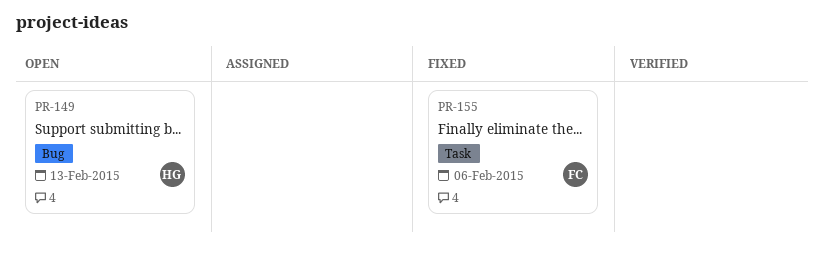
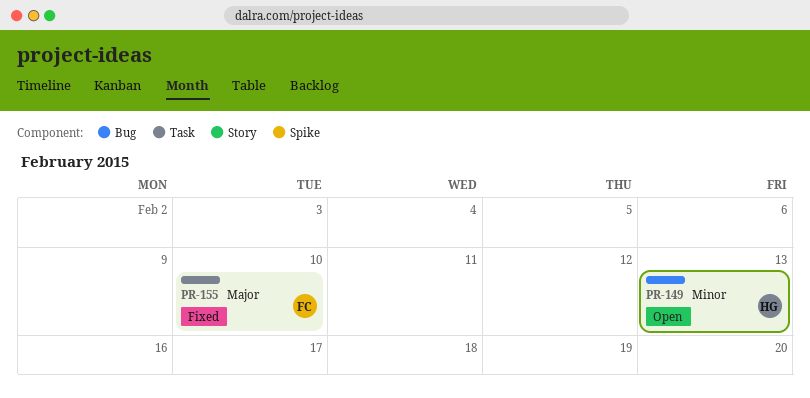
PR-155, due: Feb 6 -> Feb 10

